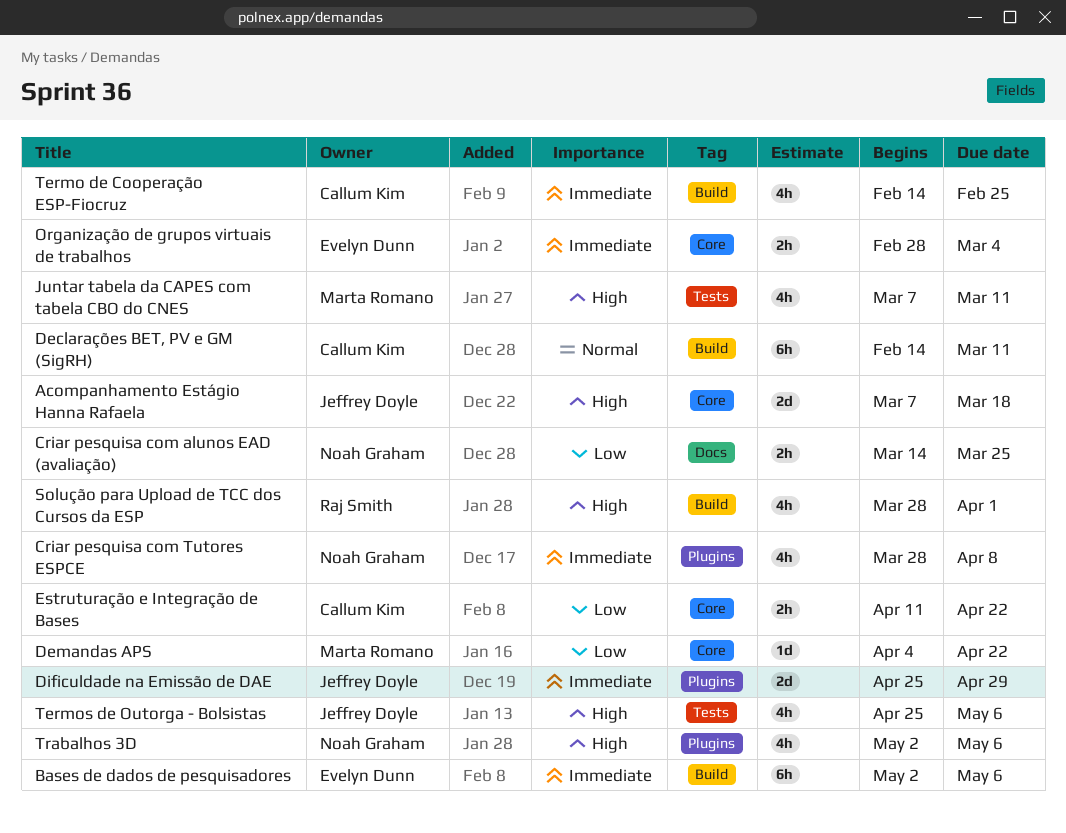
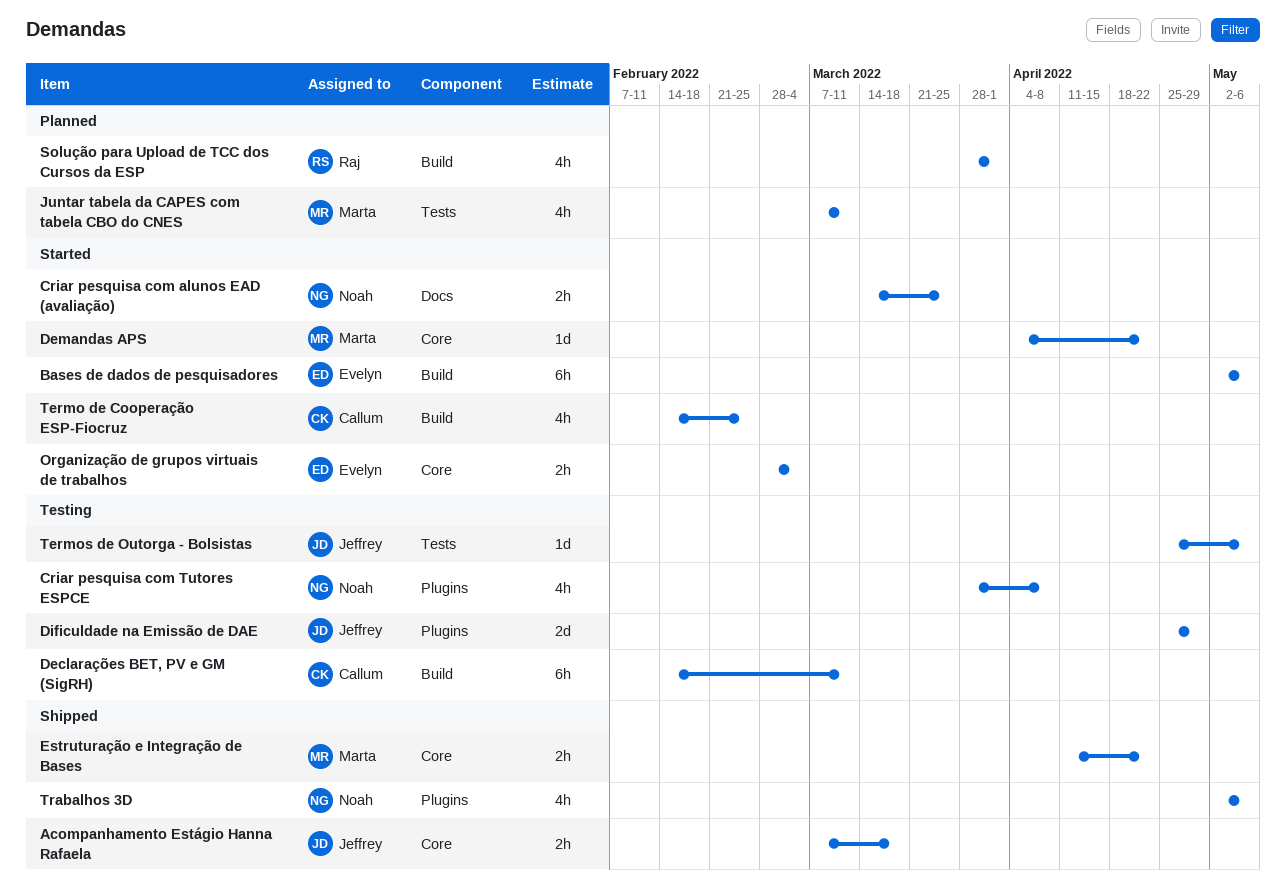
Acompanhamento Estágio Hanna Rafaela, estimate: 2d -> 2h
Estruturação e Integração de Bases, owner: Callum Kim -> Marta Romano
Termos de Outorga - Bolsistas, estimate: 4h -> 1d

